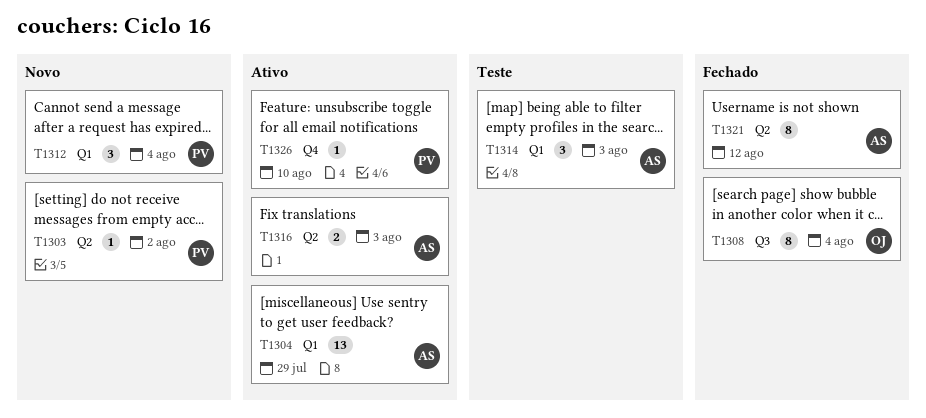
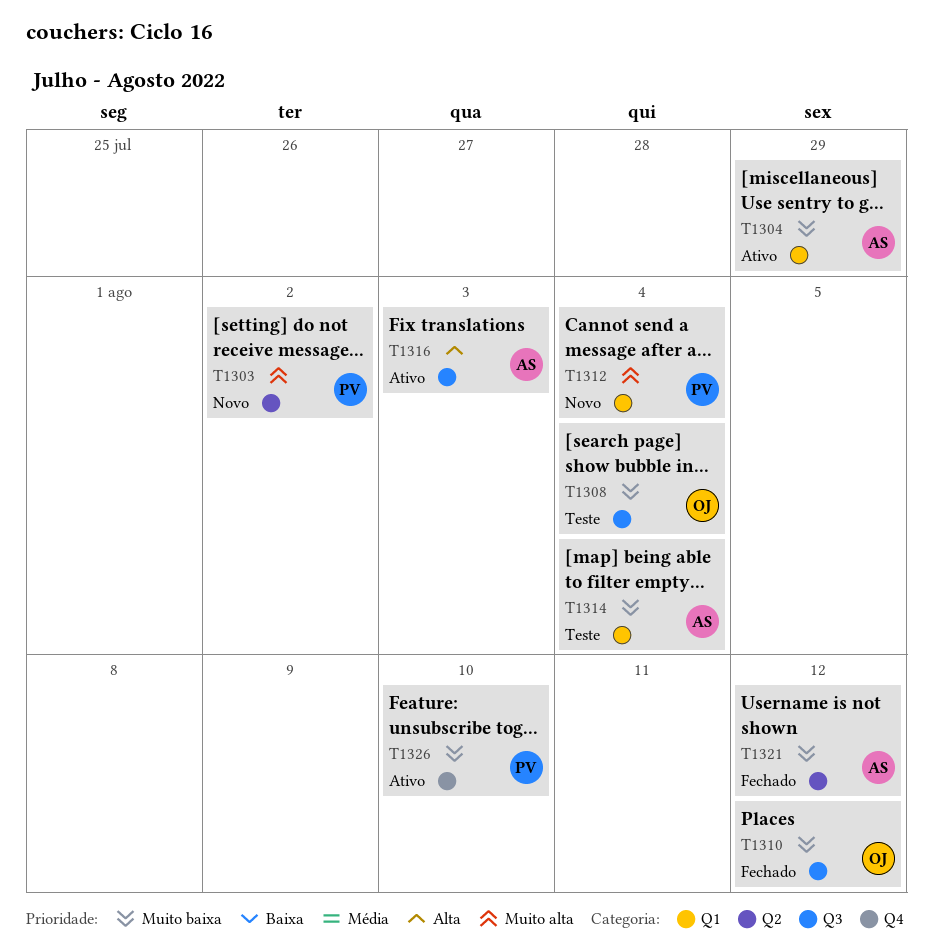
T1308, status: Fechado -> Teste
T1310: none -> present
T1314, due: Aug 3 -> Aug 4
T1316, label: Q2 -> Q3

